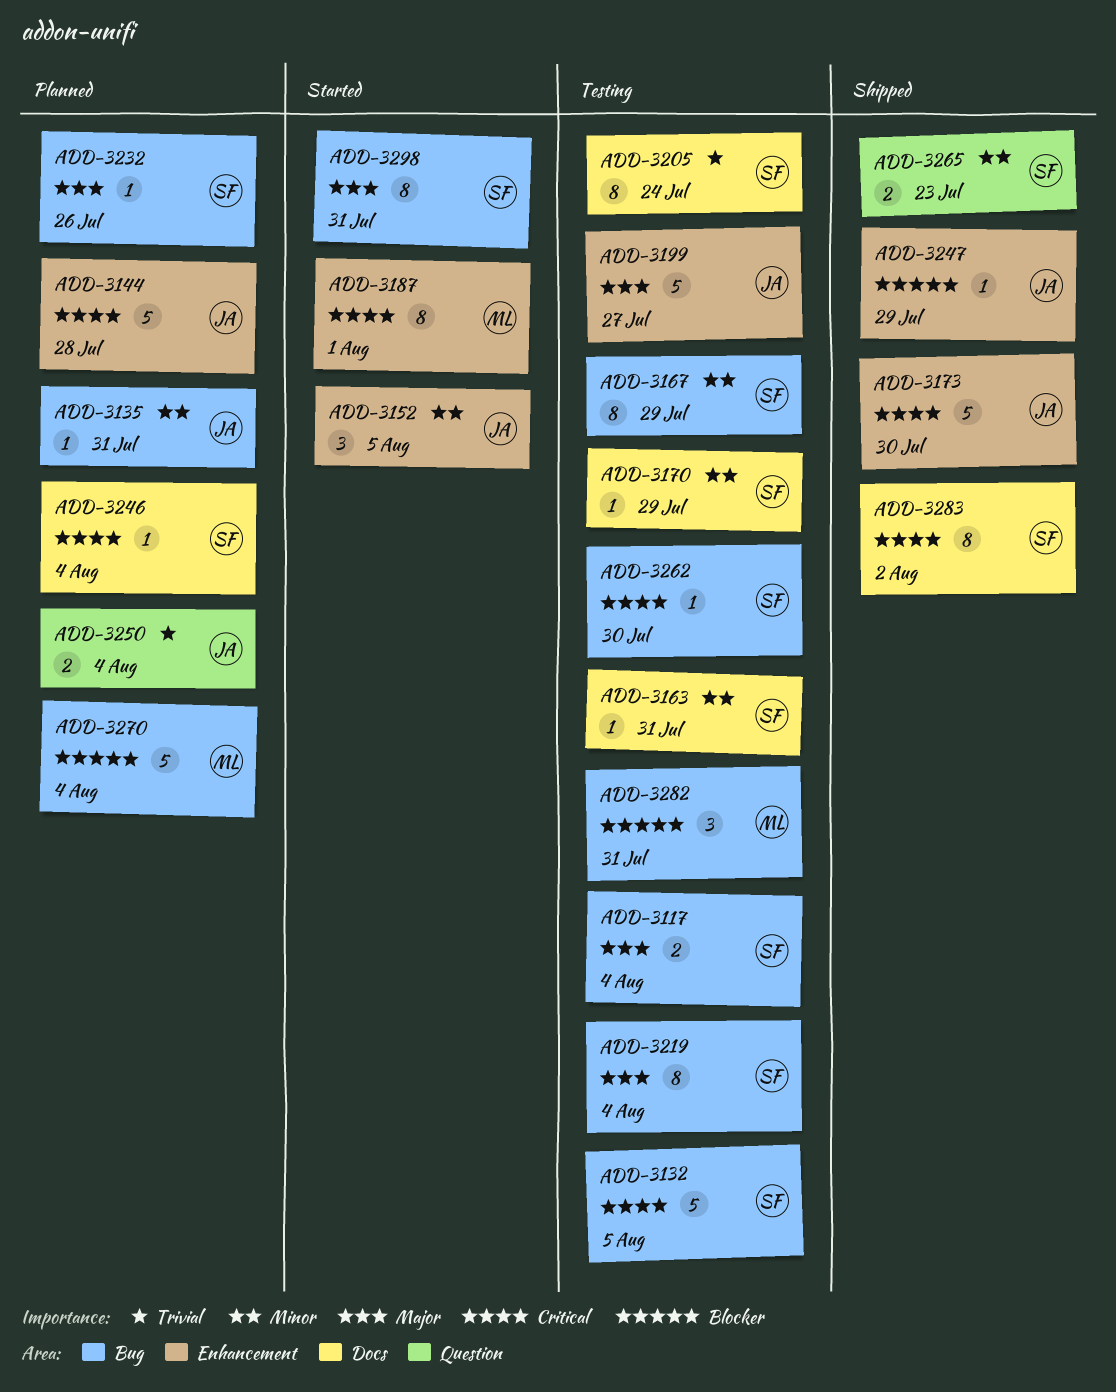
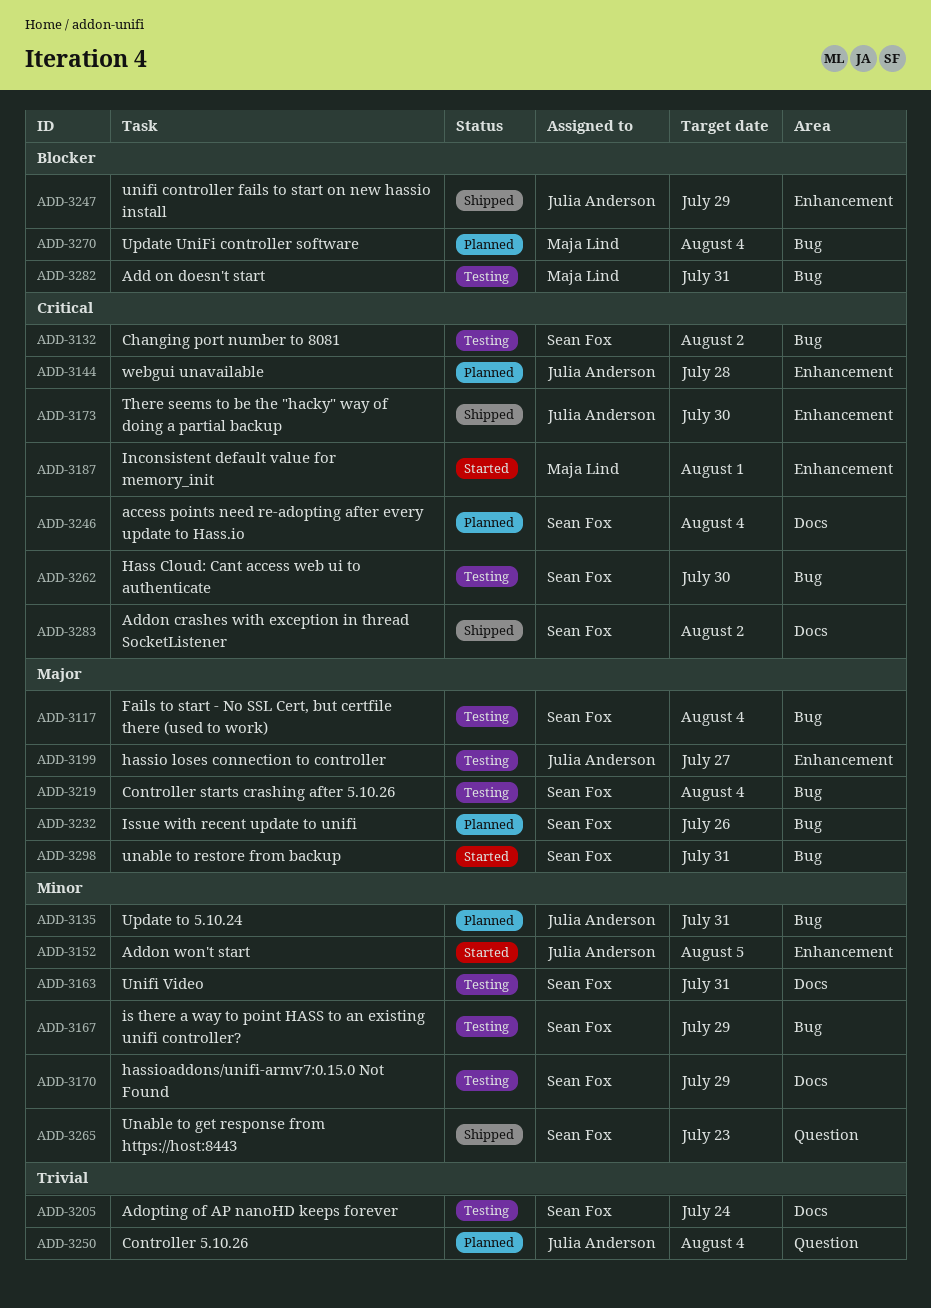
ADD-3132, due: Aug 5 -> Aug 2

